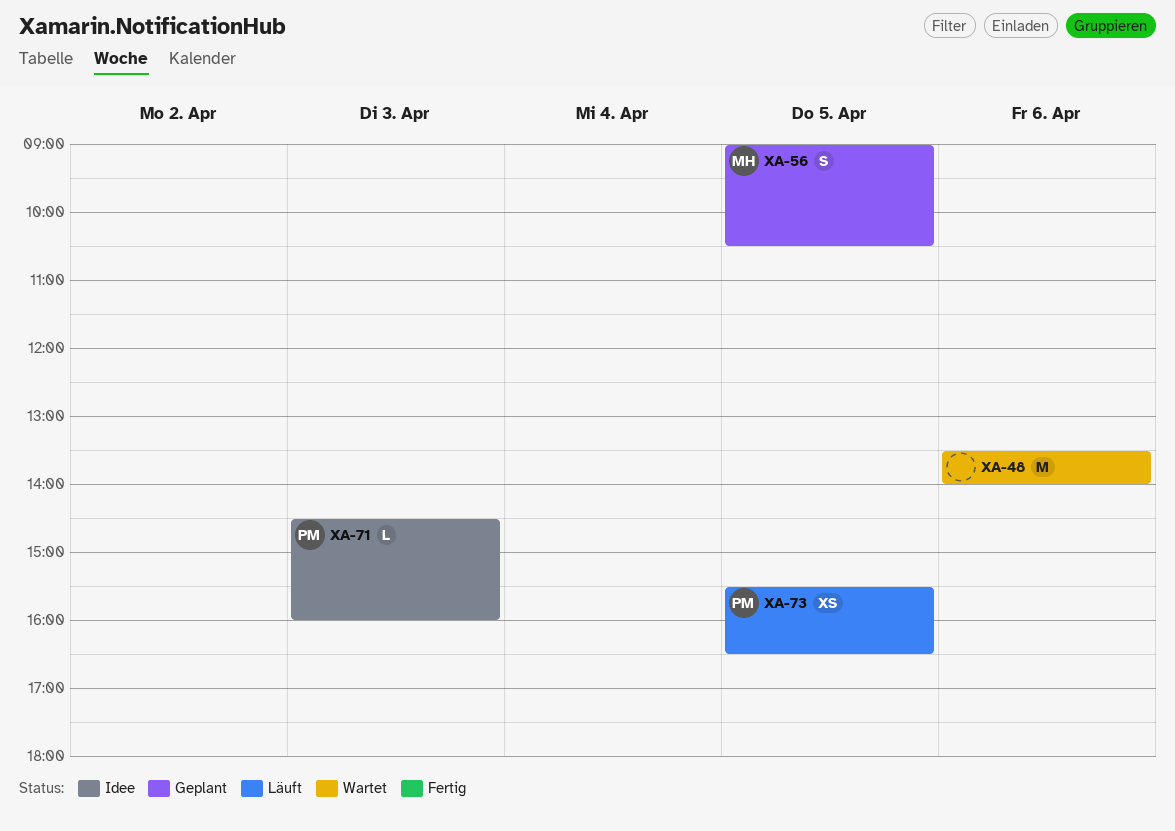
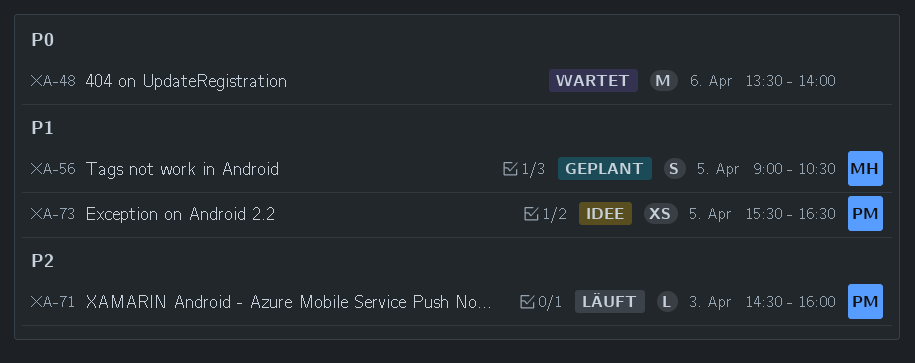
XA-71, status: Idee -> Läuft
XA-73, status: Läuft -> Idee

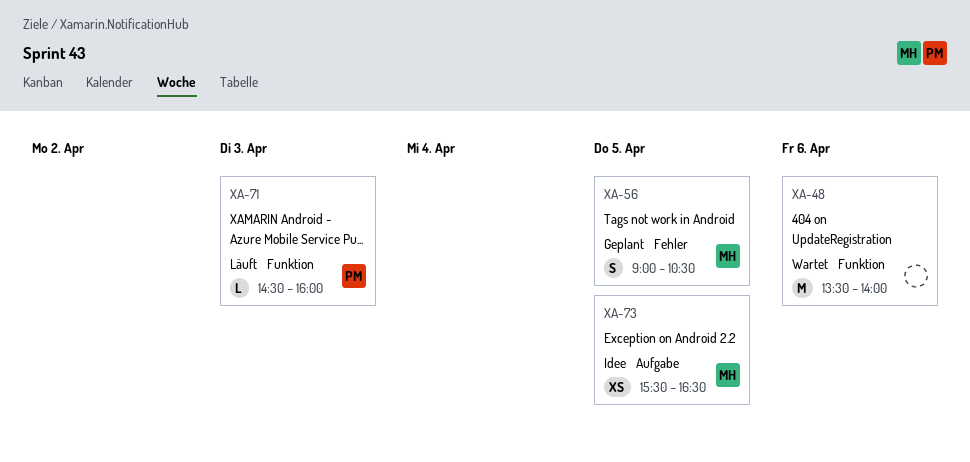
XA-73, owner: PM -> MH

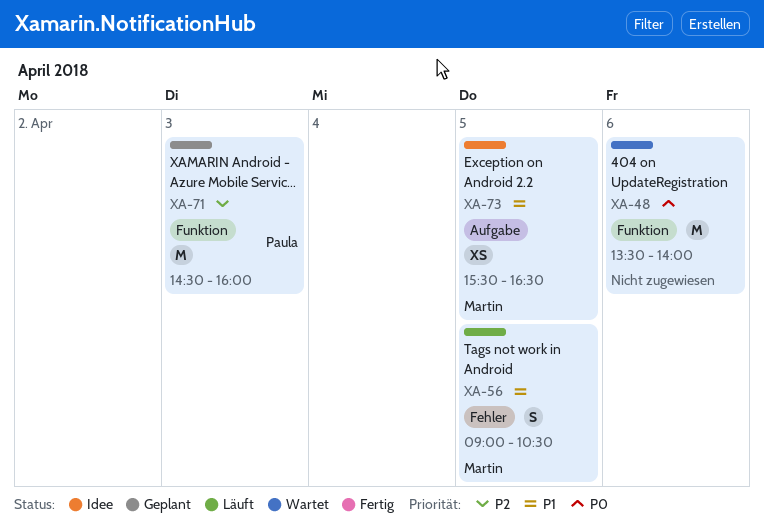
XA-56, status: Geplant -> Läuft
XA-71, status: Läuft -> Geplant
XA-71, estimate: L -> M

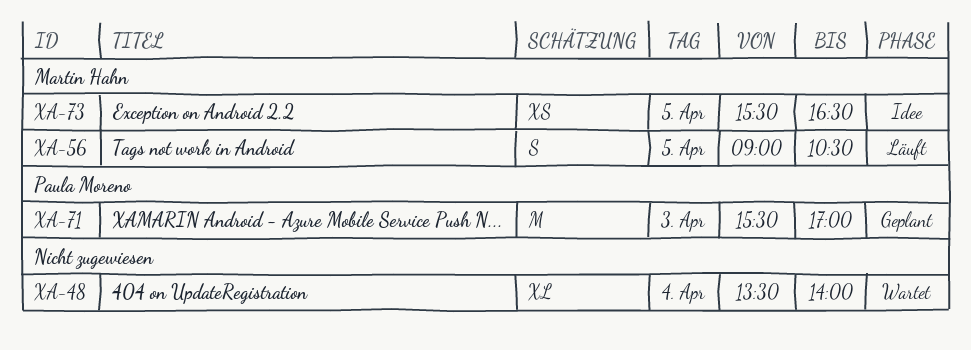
XA-48, estimate: M -> XL
XA-48, day: Apr 6 -> Apr 4
XA-71, begins: 14:30 -> 15:30
XA-71, ends: 16:00 -> 17:00

